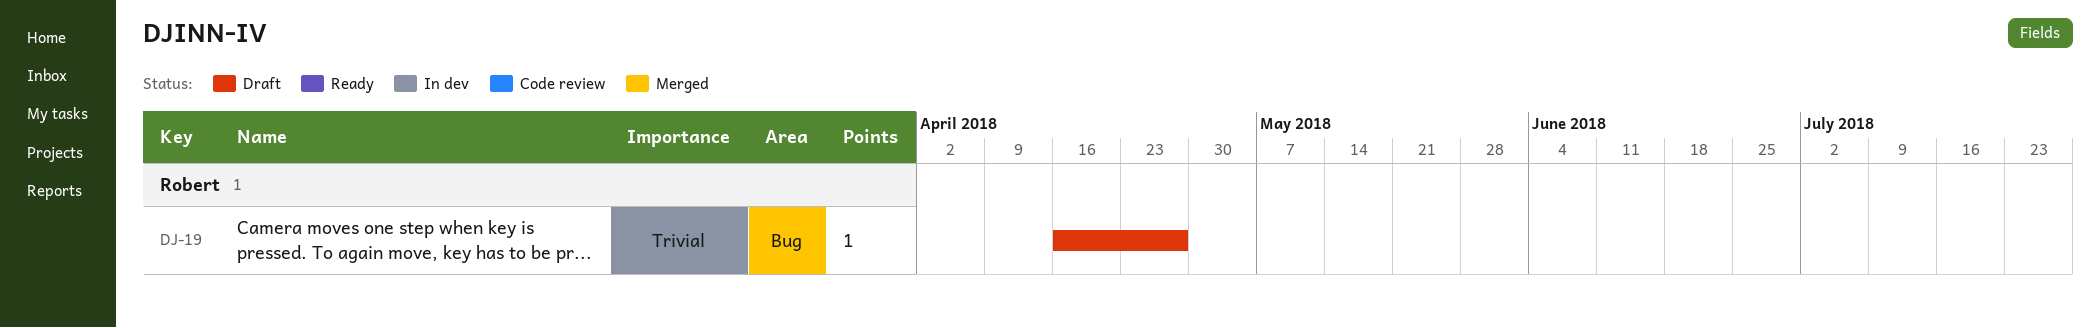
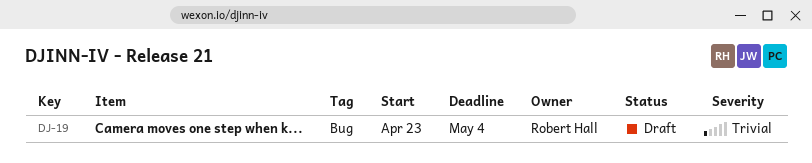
DJ-19, start: Apr 16 -> Apr 23
DJ-19, due: Apr 27 -> May 4

